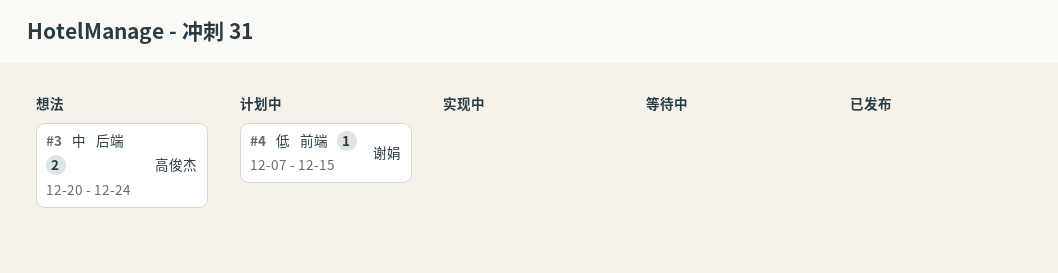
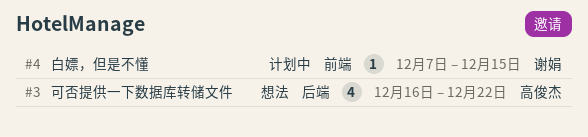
#3, estimate: 2 -> 4
#3, start: Dec 20 -> Dec 16
#3, due: Dec 24 -> Dec 22

